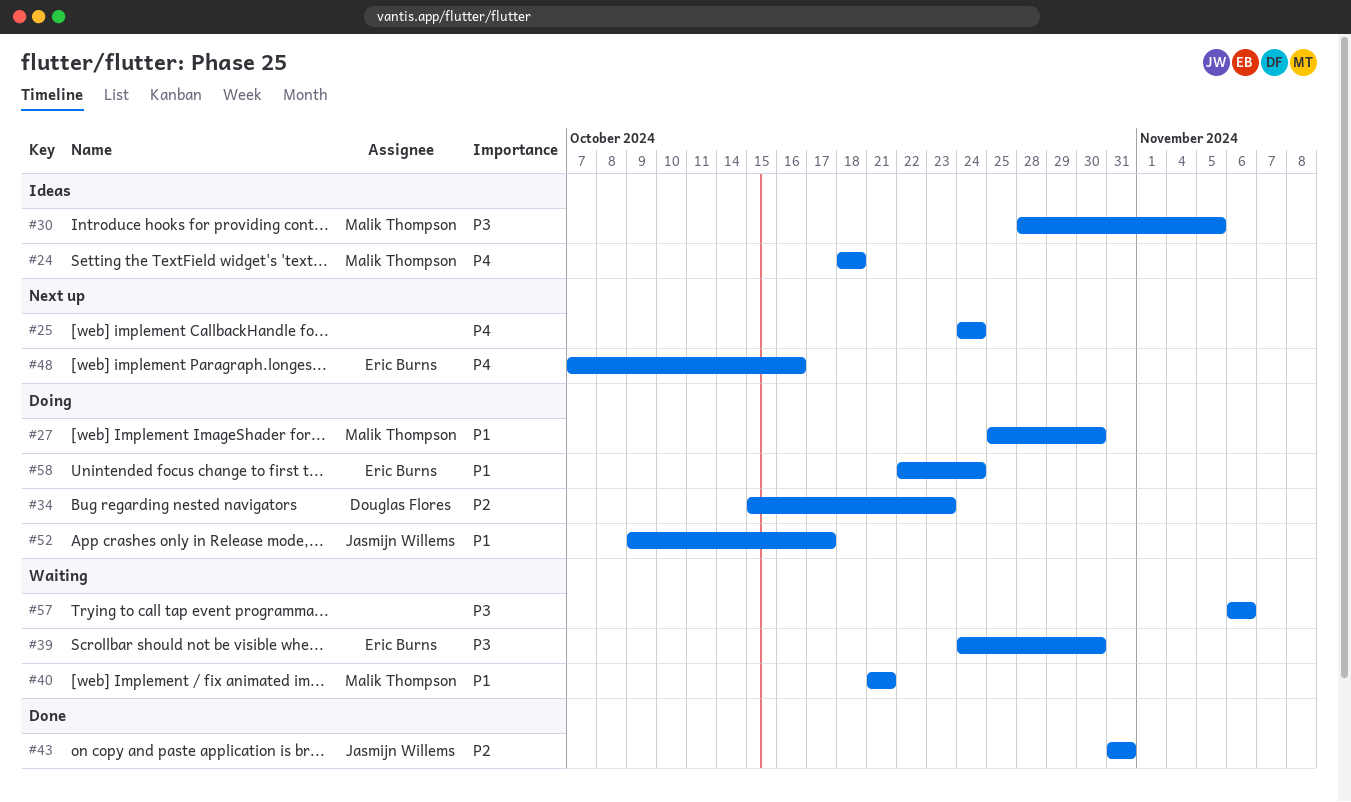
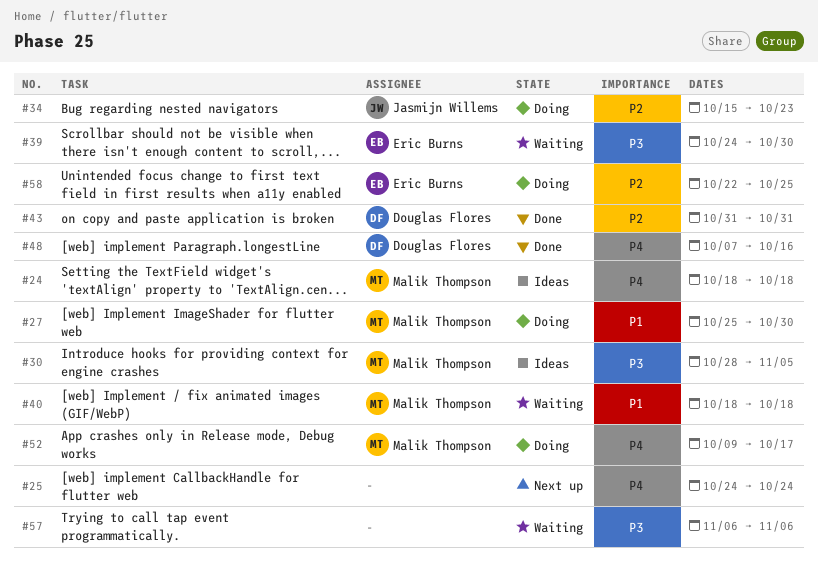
#34, owner: Douglas Flores -> Jasmijn Willems
#40, start: Oct 21 -> Oct 18
#40, due: Oct 21 -> Oct 18
#43, owner: Jasmijn Willems -> Douglas Flores
#48, status: Next up -> Done
#48, owner: Eric Burns -> Douglas Flores
#52, owner: Jasmijn Willems -> Malik Thompson
#52, priority: P1 -> P4
#58, priority: P1 -> P2
#58, due: Oct 24 -> Oct 25

